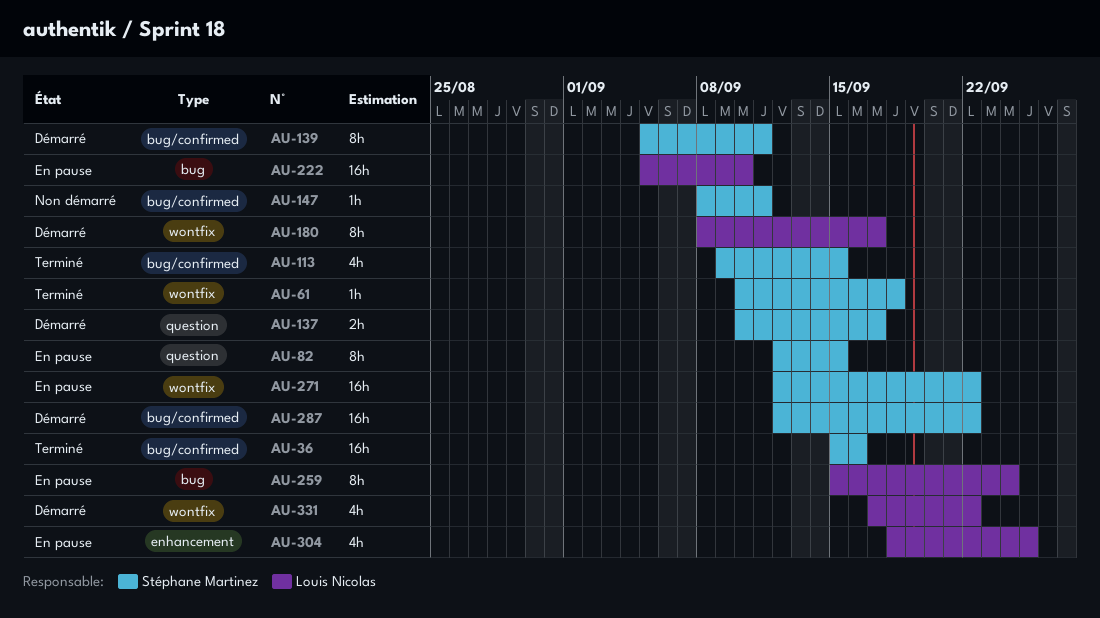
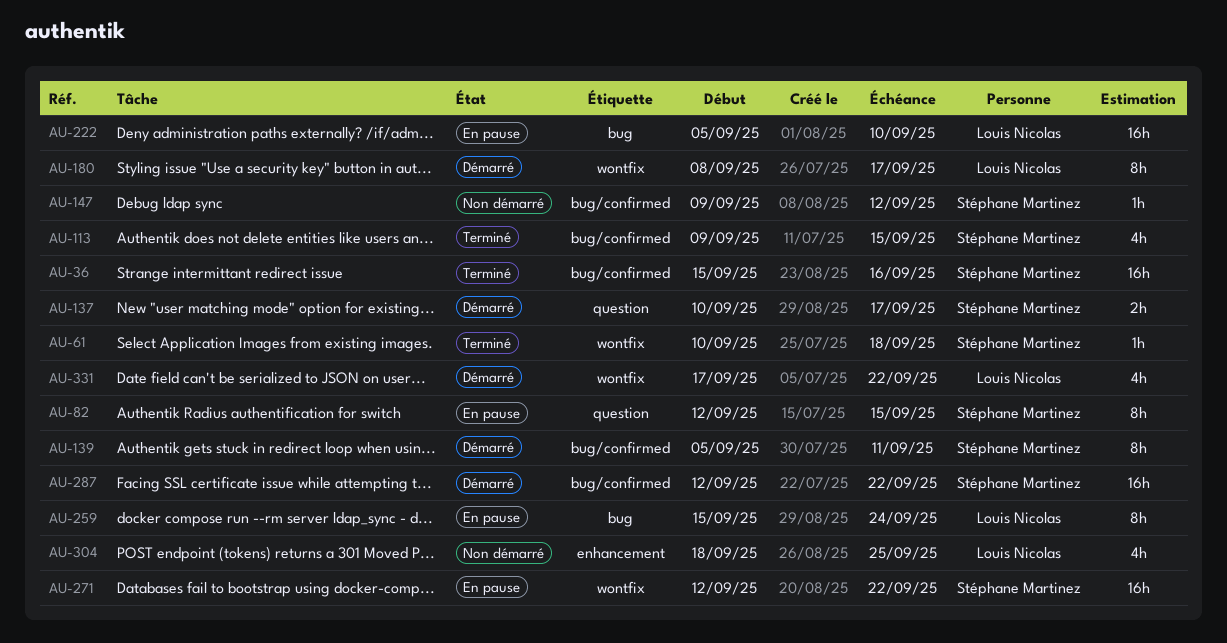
AU-147, start: Sep 8 -> Sep 9
AU-147, due: Sep 11 -> Sep 12
AU-304, status: En pause -> Non démarré

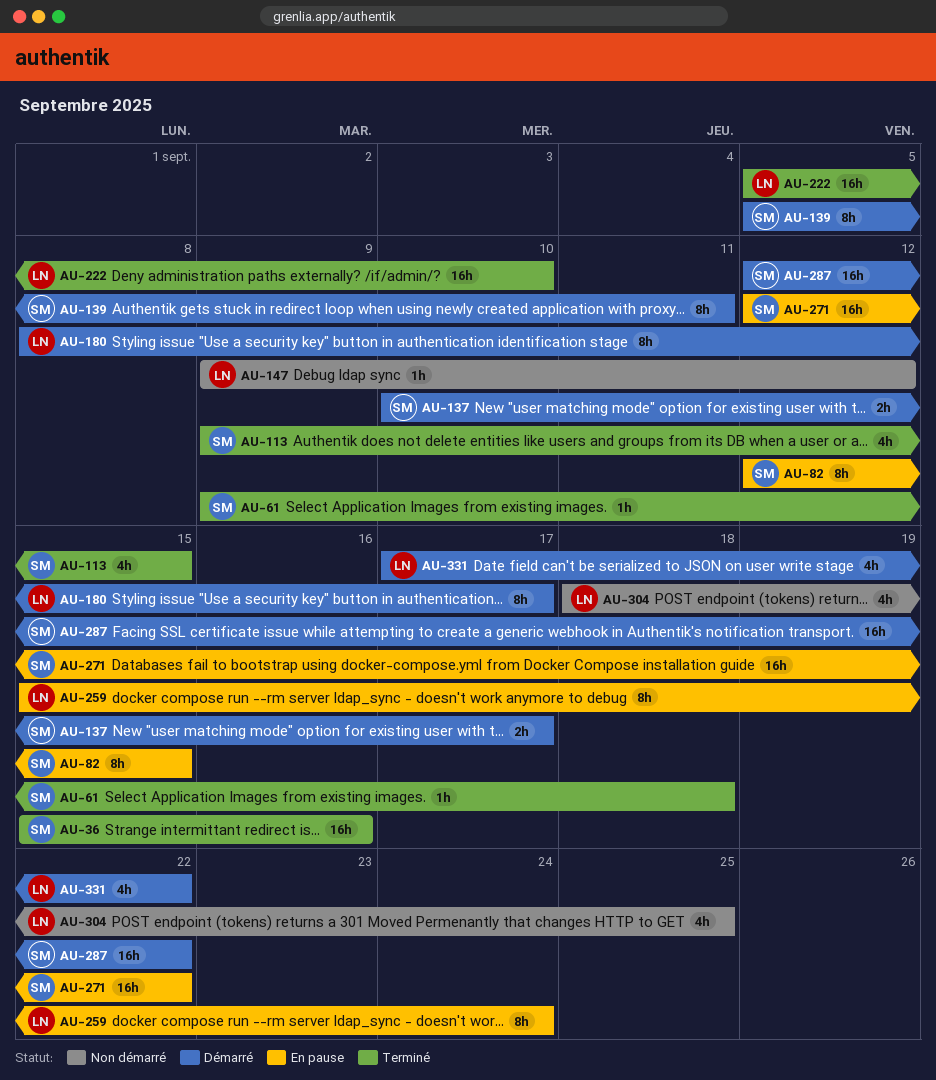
AU-61, start: Sep 10 -> Sep 9
AU-147, owner: Stéphane Martinez -> Louis Nicolas
AU-222, status: En pause -> Terminé

